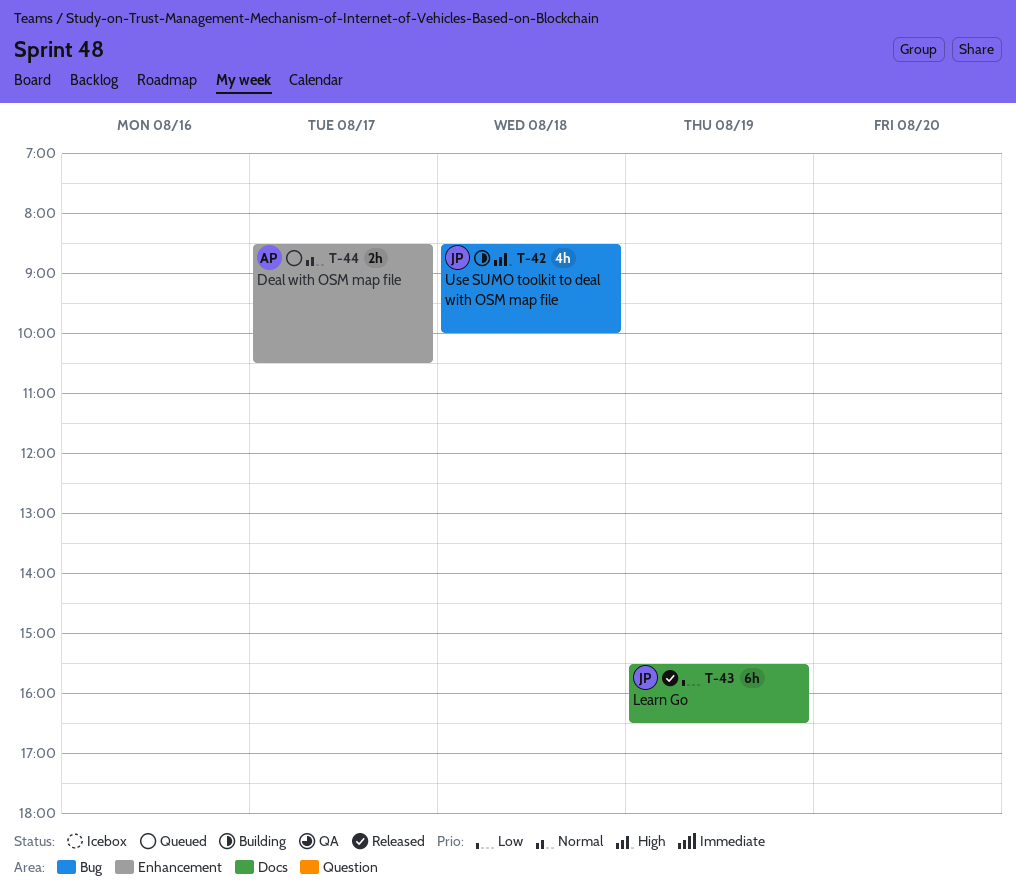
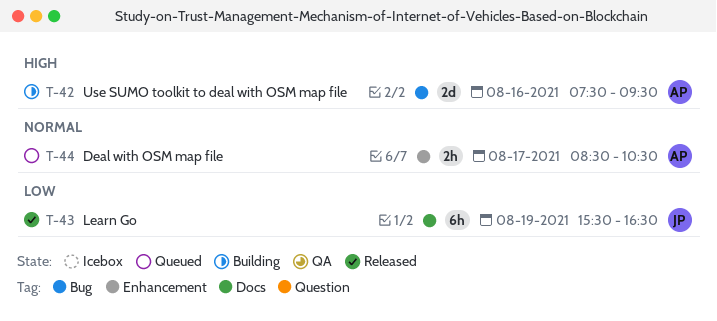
T-42, owner: JP -> AP
T-42, estimate: 4h -> 2d
T-42, day: Aug 18 -> Aug 16
T-42, begins: 08:30 -> 07:30
T-42, ends: 10:00 -> 09:30

